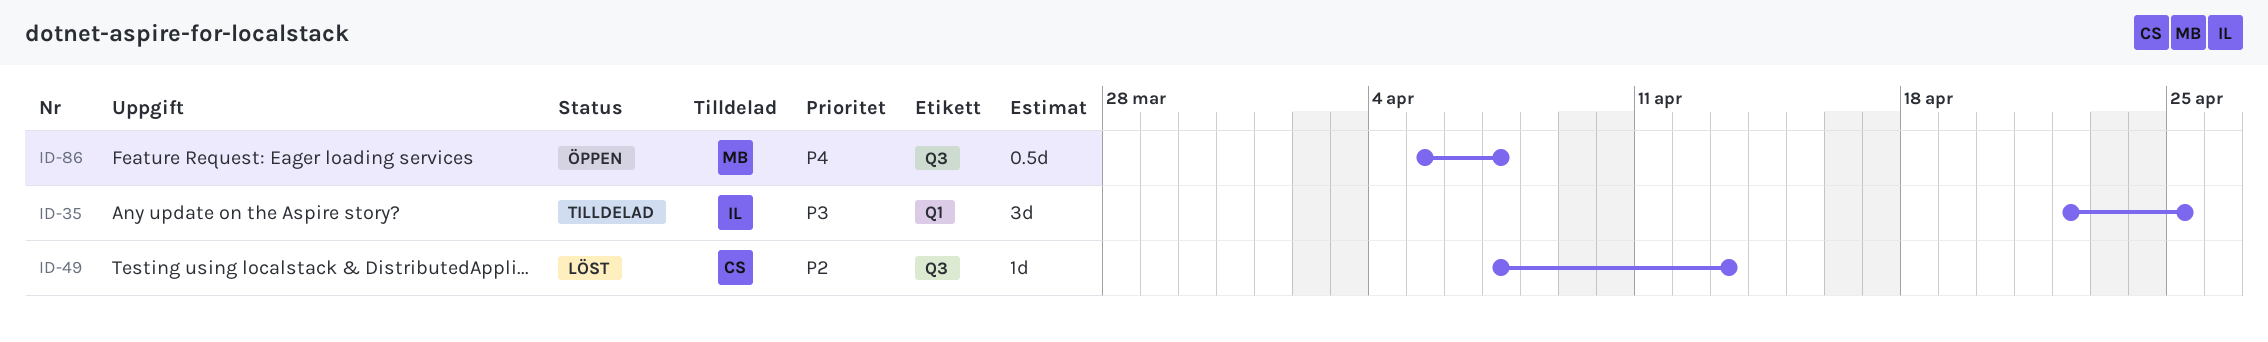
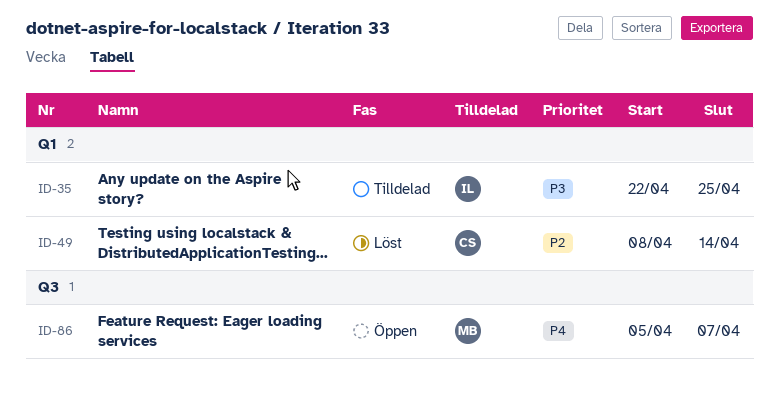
ID-49, label: Q3 -> Q1
ID-49, start: Apr 7 -> Apr 8
ID-49, due: Apr 13 -> Apr 14

